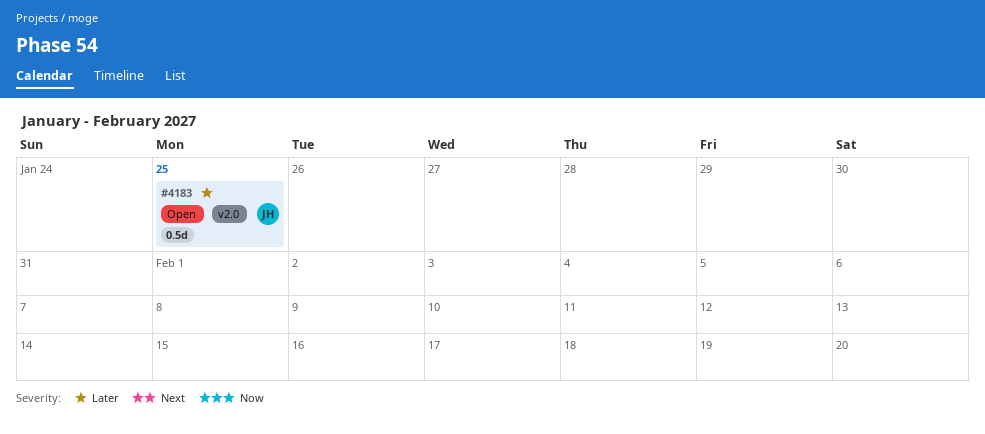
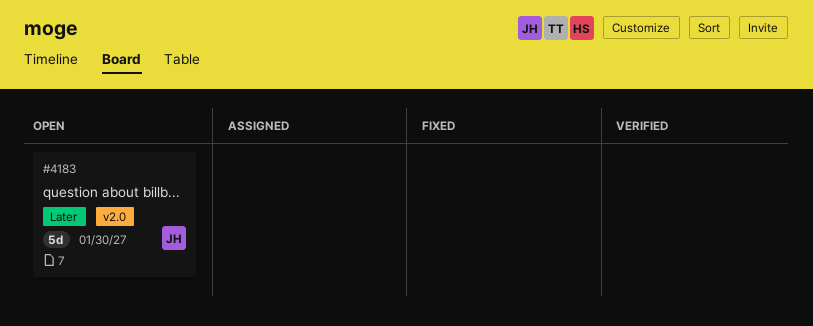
#4183, estimate: 0.5d -> 5d
#4183, due: Jan 25 -> Jan 30

